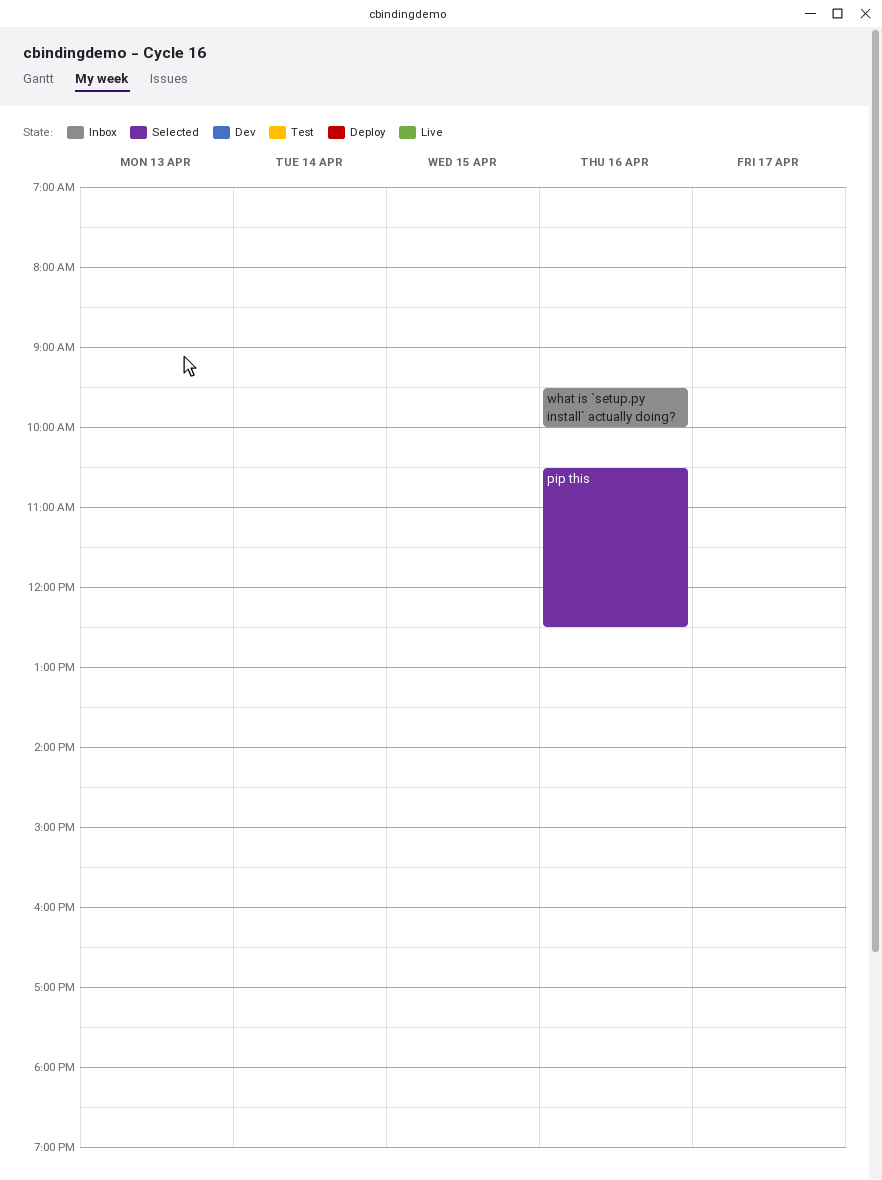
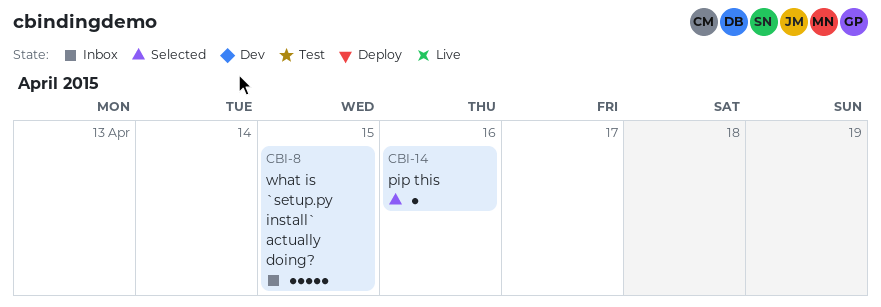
what is `setup.py install` actually doing?, day: Apr 16 -> Apr 15

